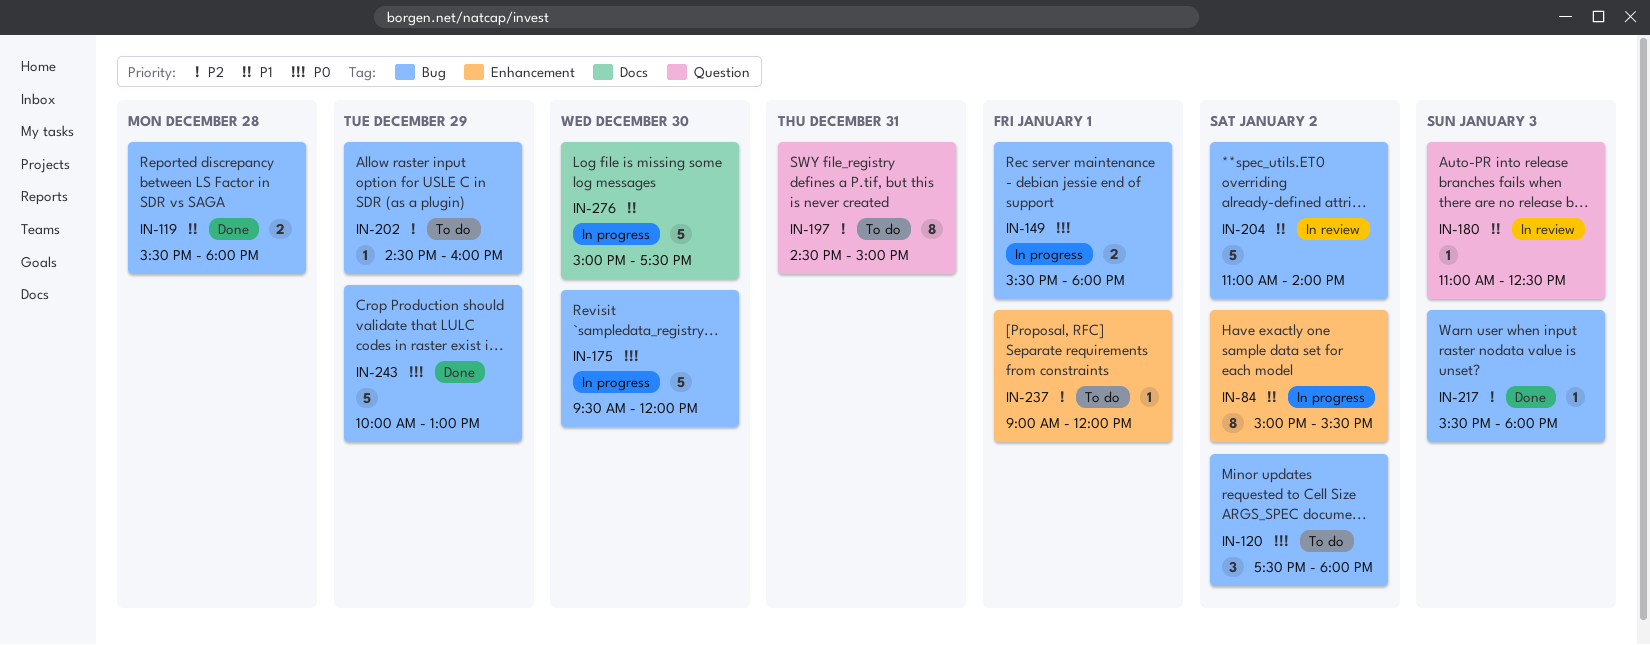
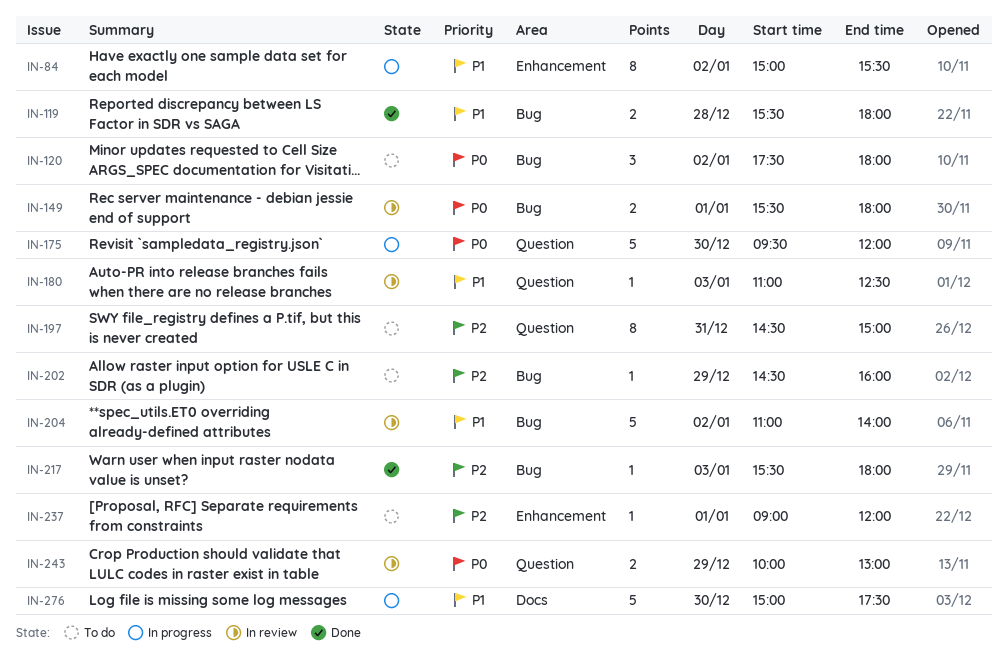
IN-149, status: In progress -> In review
IN-175, label: Bug -> Question
IN-243, status: Done -> In review
IN-243, label: Bug -> Question
IN-243, estimate: 5 -> 2

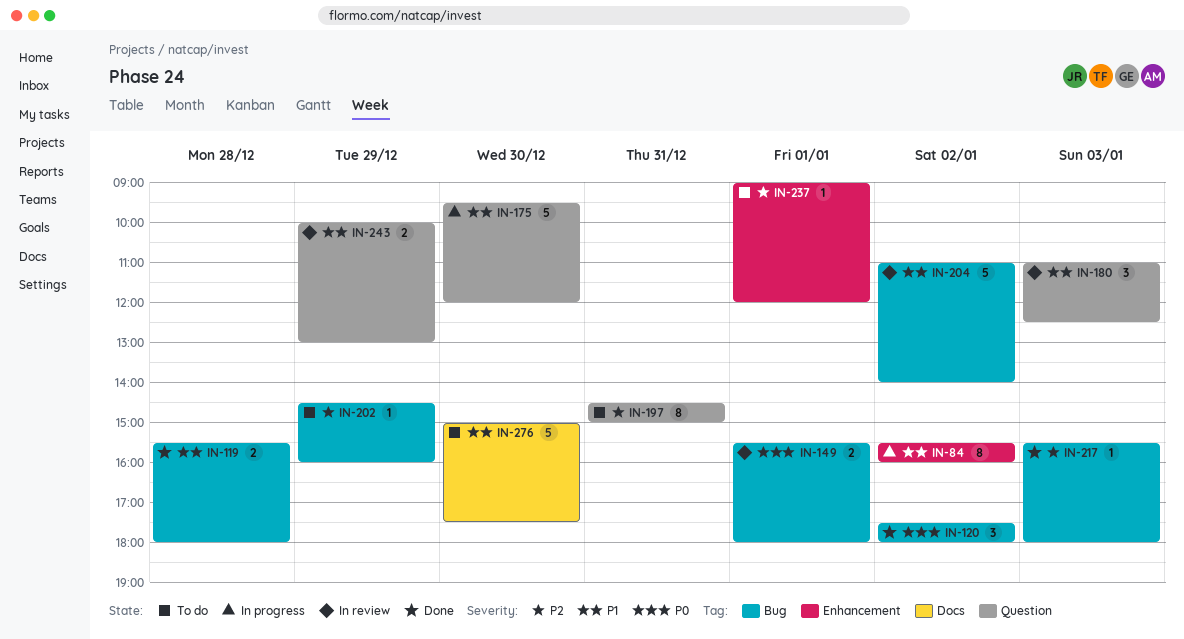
IN-84, begins: 15:00 -> 15:30
IN-84, ends: 15:30 -> 16:00
IN-120, status: To do -> Done
IN-175, priority: P0 -> P1
IN-180, estimate: 1 -> 3
IN-243, priority: P0 -> P1
IN-276, status: In progress -> To do

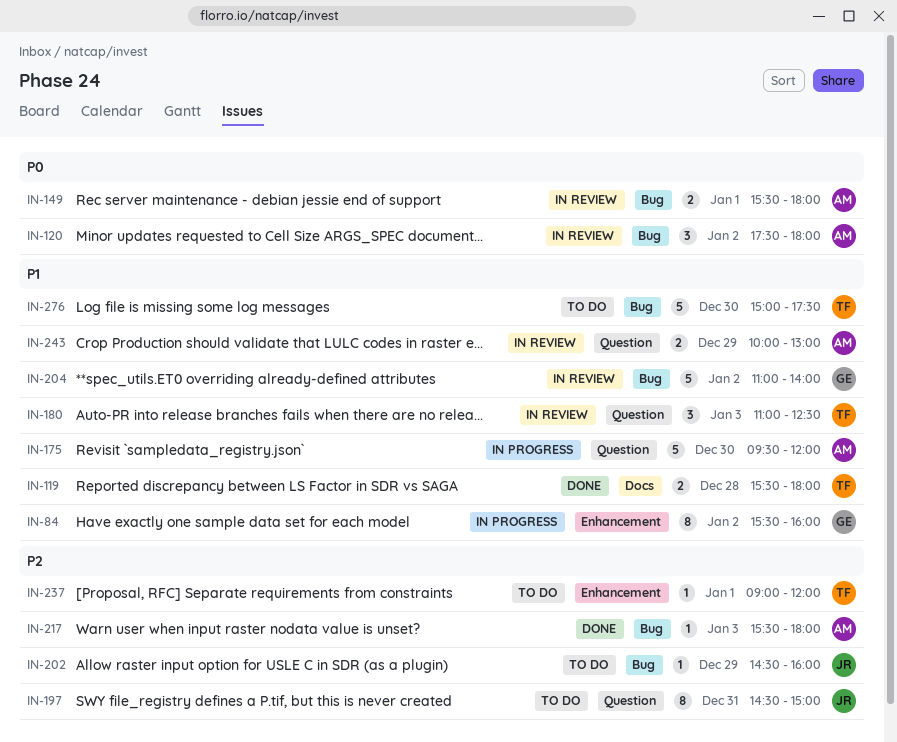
IN-119, label: Bug -> Docs
IN-120, status: Done -> In review
IN-276, label: Docs -> Bug

